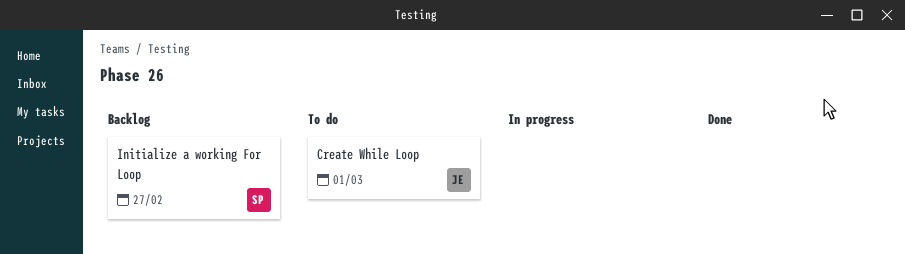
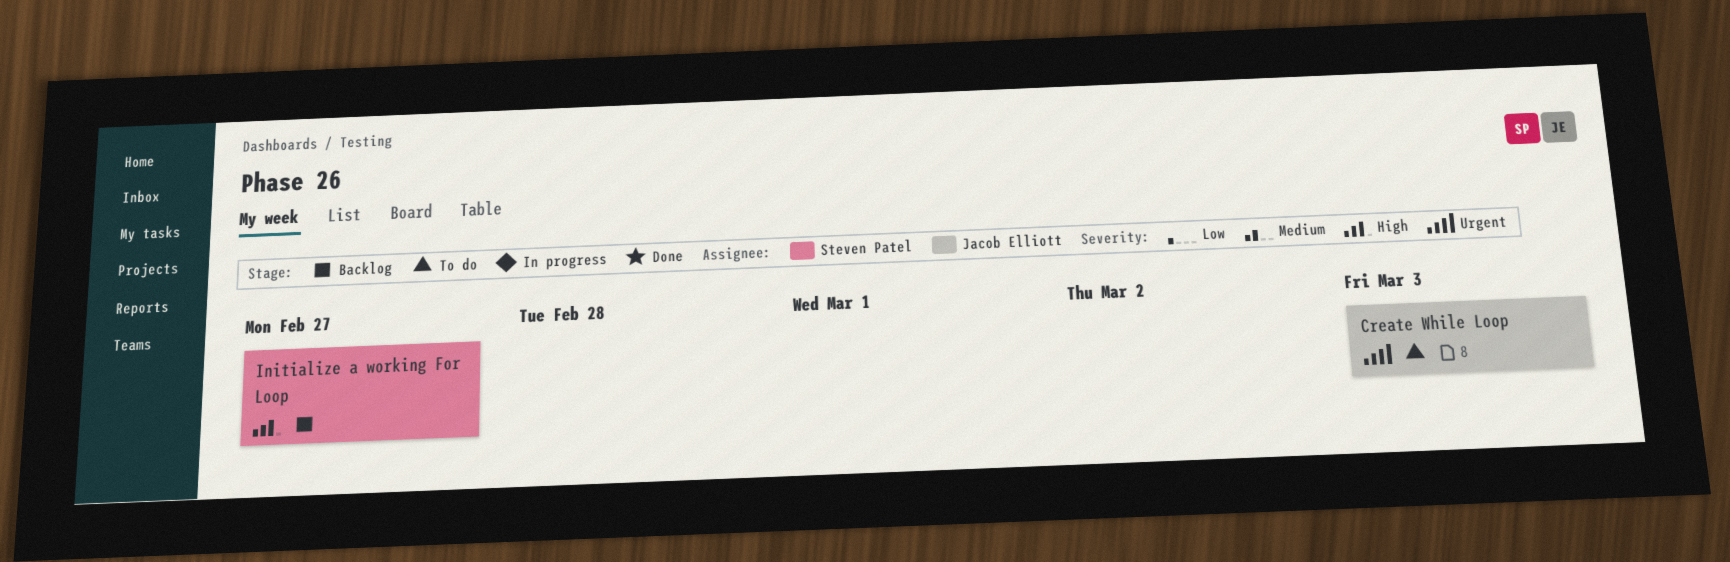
Create While Loop, due: Mar 1 -> Mar 3

